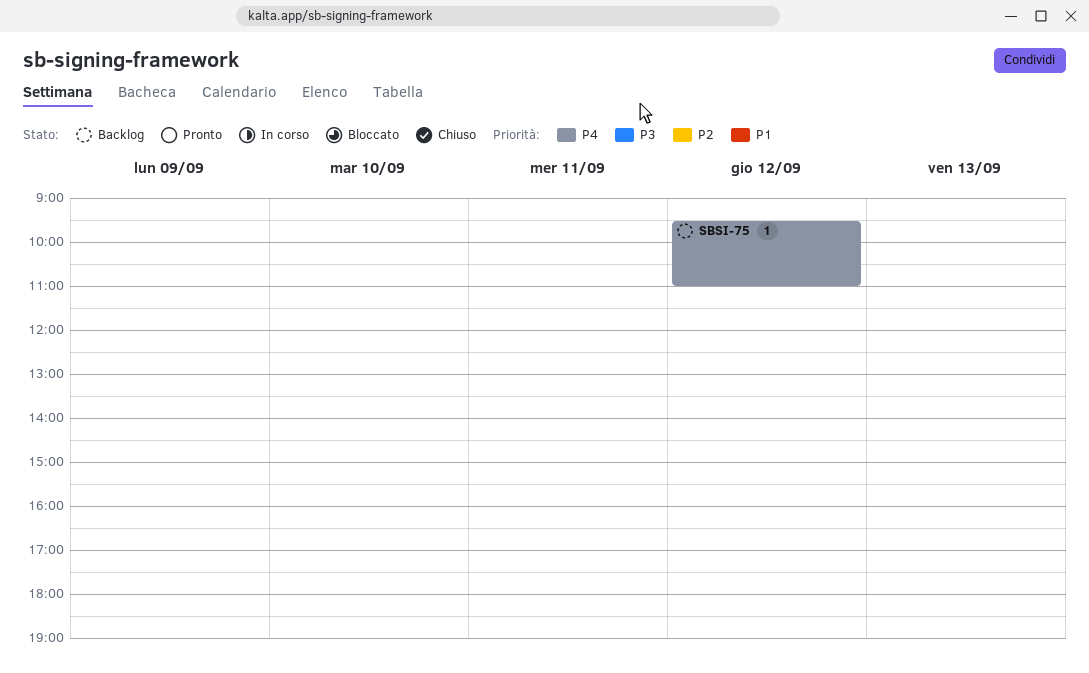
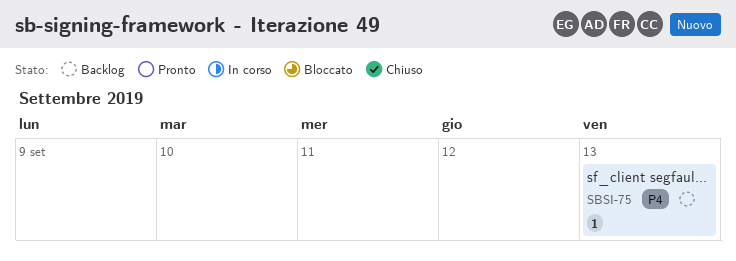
SBSI-75, day: Sep 12 -> Sep 13

